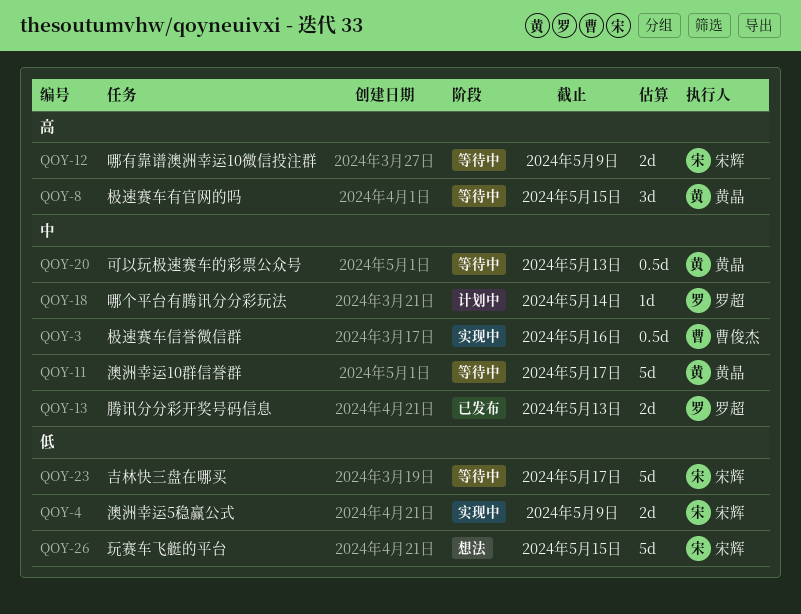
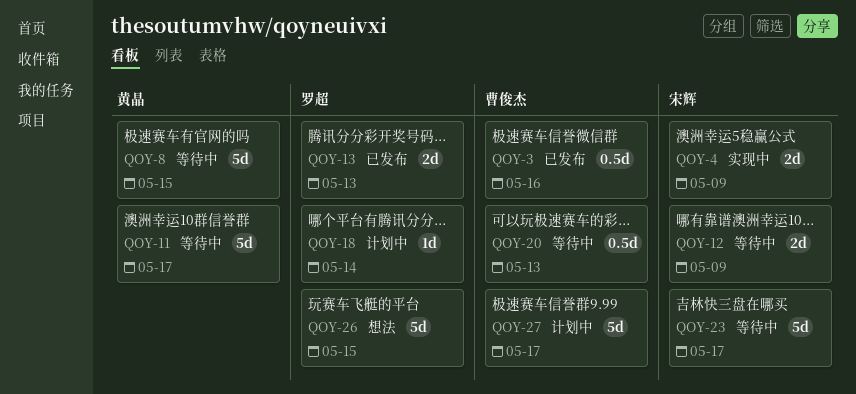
QOY-3, status: 实现中 -> 已发布
QOY-8, estimate: 3d -> 5d
QOY-20, owner: 黄晶 -> 曹俊杰
QOY-26, owner: 宋辉 -> 罗超
QOY-27: none -> present

